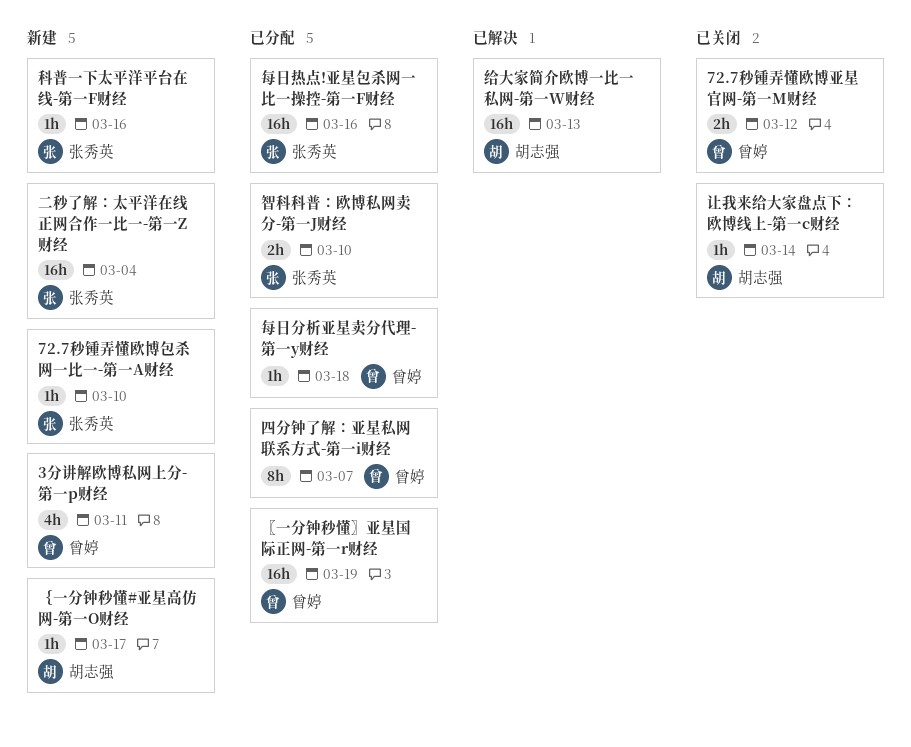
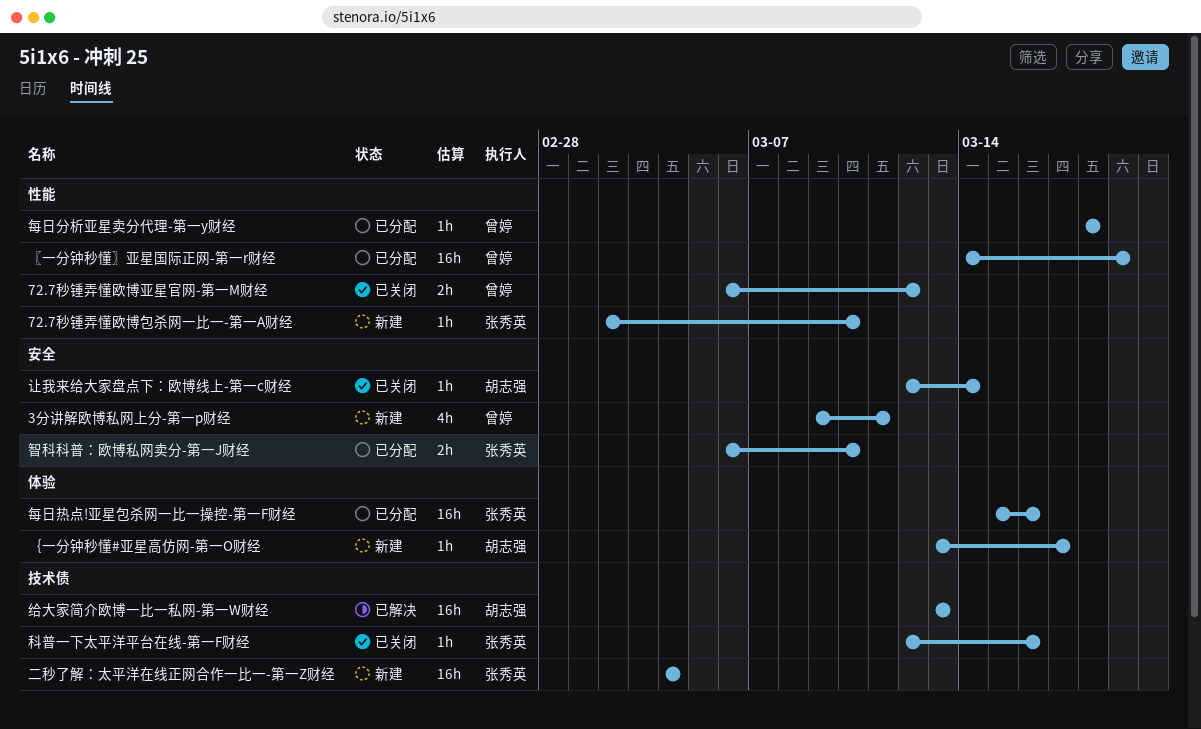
四分钟了解：亚星私网联系方式-第一i财经: present -> none
科普一下太平洋平台在线-第一F财经, status: 新建 -> 已关闭

